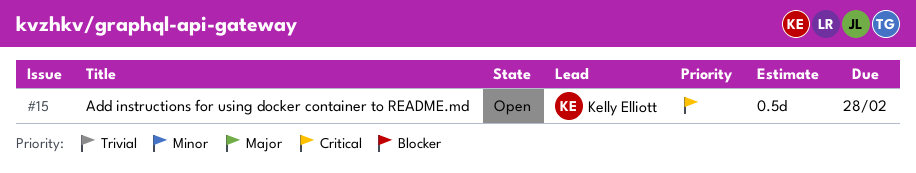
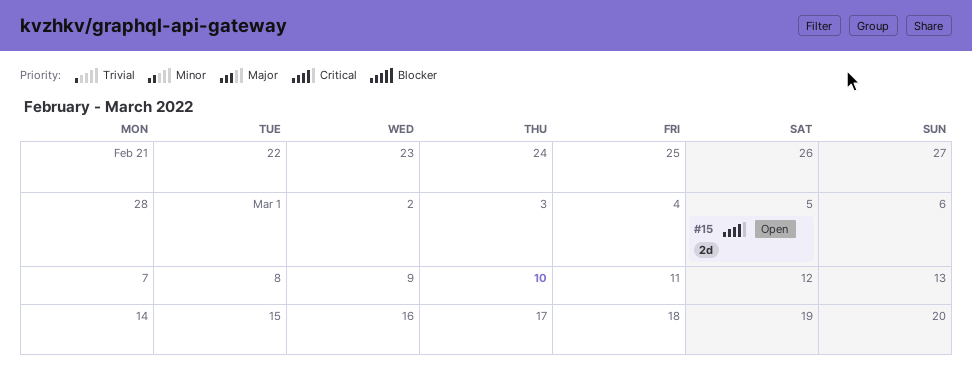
#15, estimate: 0.5d -> 2d
#15, due: Feb 28 -> Mar 5

